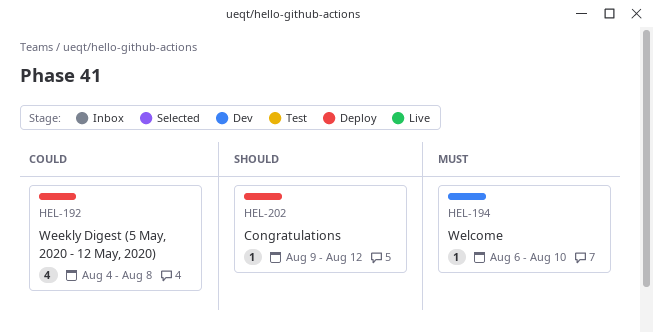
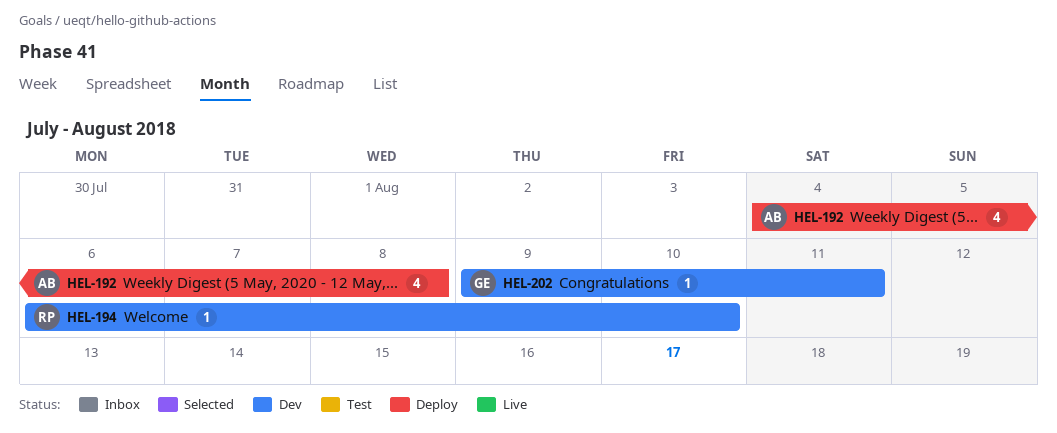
HEL-202, status: Deploy -> Dev
HEL-202, due: Aug 12 -> Aug 11

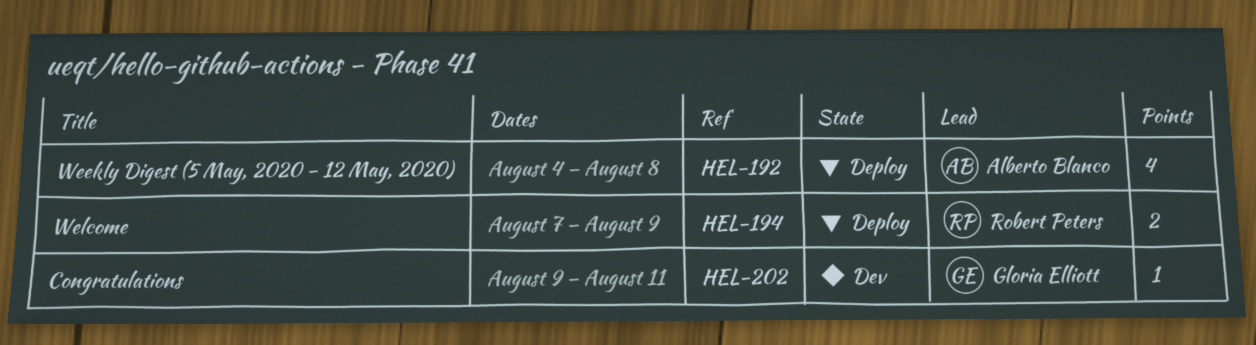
HEL-194, status: Dev -> Deploy
HEL-194, estimate: 1 -> 2
HEL-194, start: Aug 6 -> Aug 7
HEL-194, due: Aug 10 -> Aug 9

